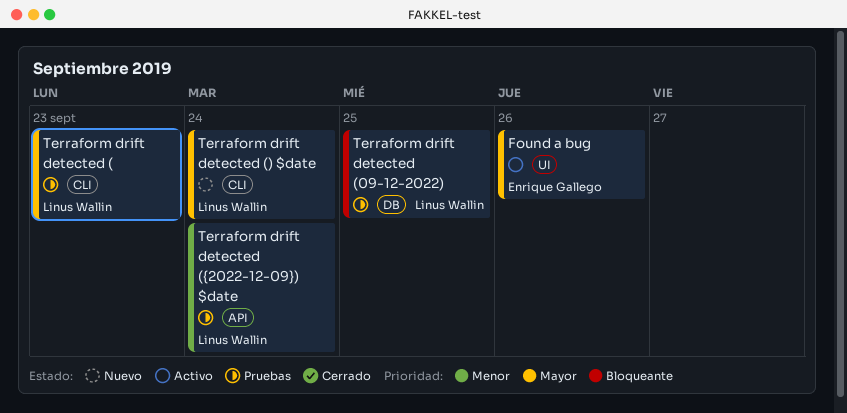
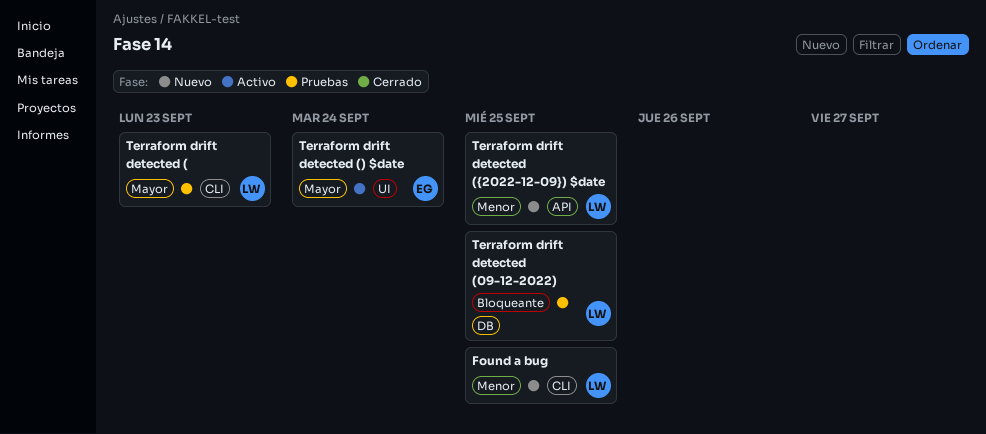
Found a bug, status: Activo -> Nuevo
Found a bug, owner: Enrique Gallego -> Linus Wallin
Found a bug, priority: Mayor -> Menor
Found a bug, label: UI -> CLI
Found a bug, due: Sep 26 -> Sep 25
Terraform drift detected () $date, status: Nuevo -> Activo
Terraform drift detected () $date, owner: Linus Wallin -> Enrique Gallego
Terraform drift detected () $date, label: CLI -> UI
Terraform drift detected ({2022-12-09}) $date, status: Pruebas -> Nuevo
Terraform drift detected ({2022-12-09}) $date, due: Sep 24 -> Sep 25

